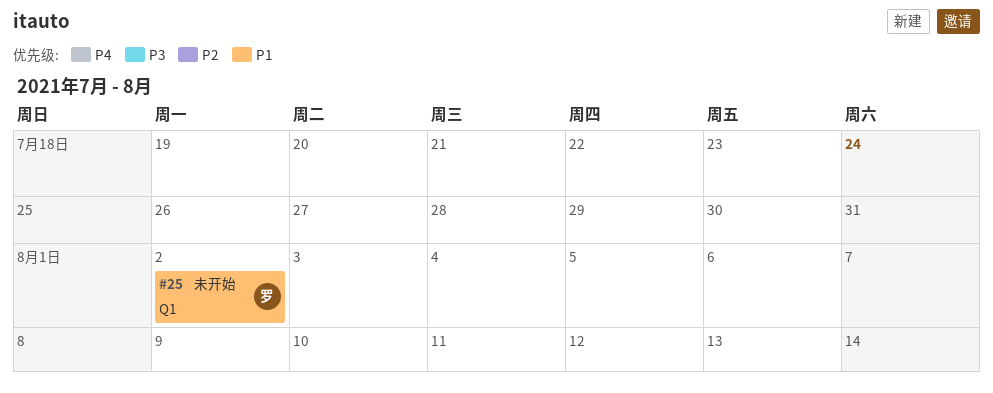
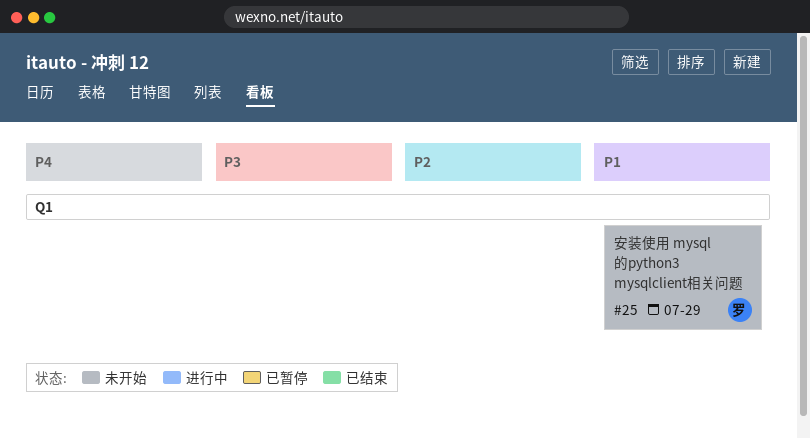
#25, due: Aug 2 -> Jul 29

